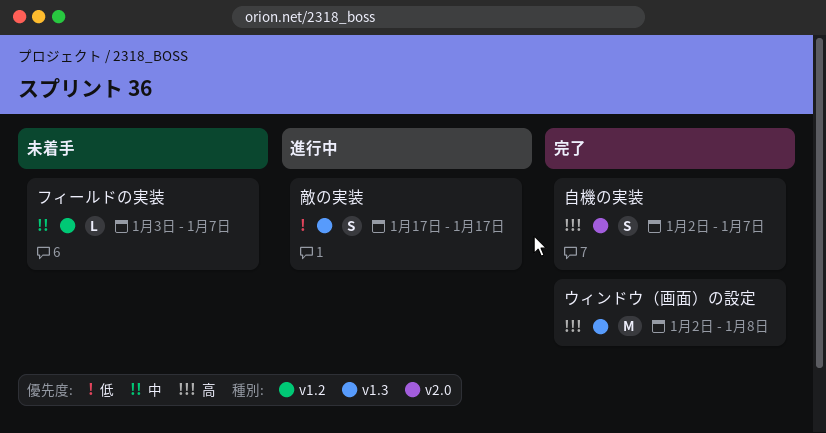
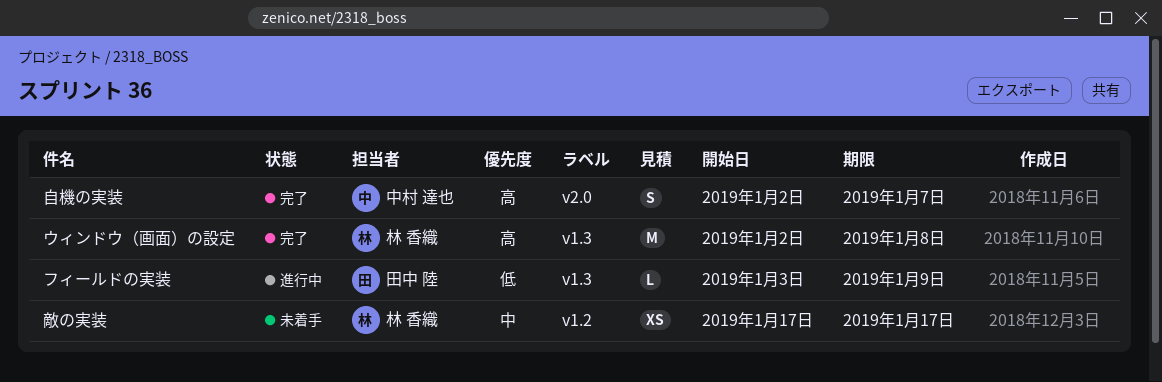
フィールドの実装, status: 未着手 -> 進行中
フィールドの実装, priority: 中 -> 低
フィールドの実装, label: v1.2 -> v1.3
フィールドの実装, due: Jan 7 -> Jan 9
敵の実装, status: 進行中 -> 未着手
敵の実装, priority: 低 -> 中
敵の実装, label: v1.3 -> v1.2
敵の実装, estimate: S -> XS

